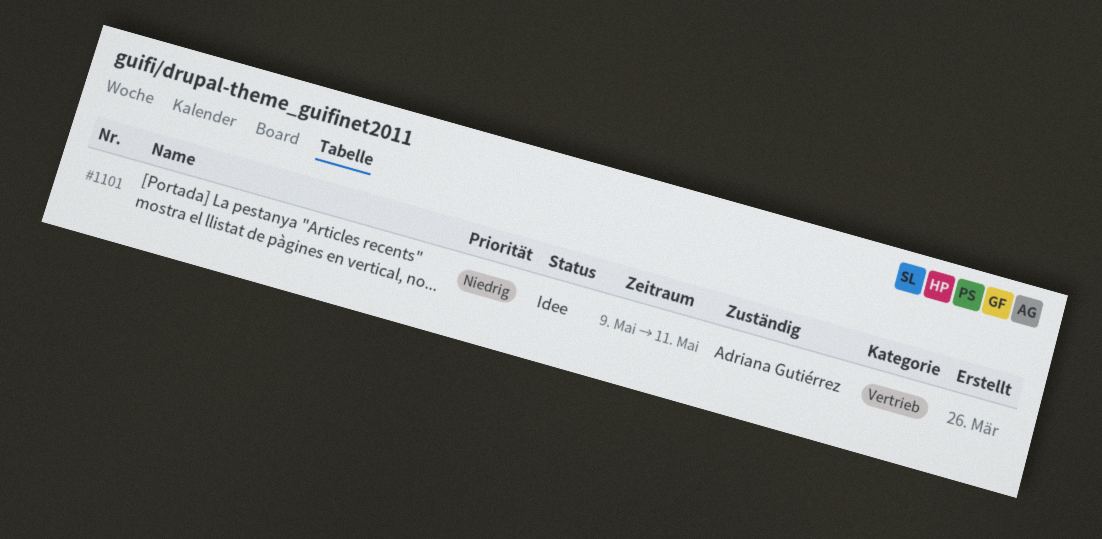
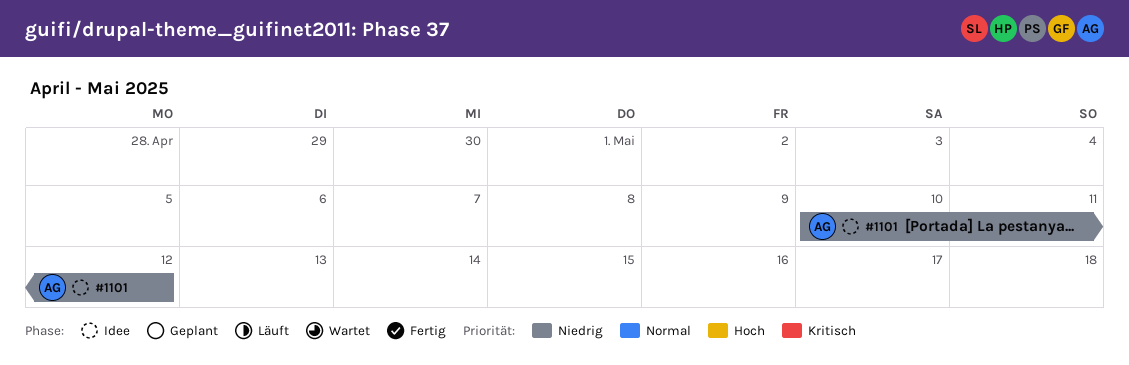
#1101, start: May 9 -> May 10
#1101, due: May 11 -> May 12

